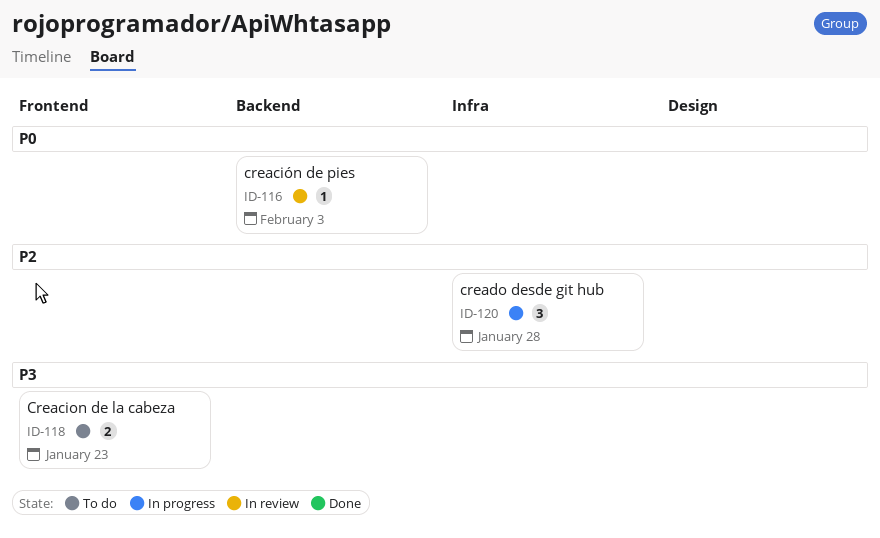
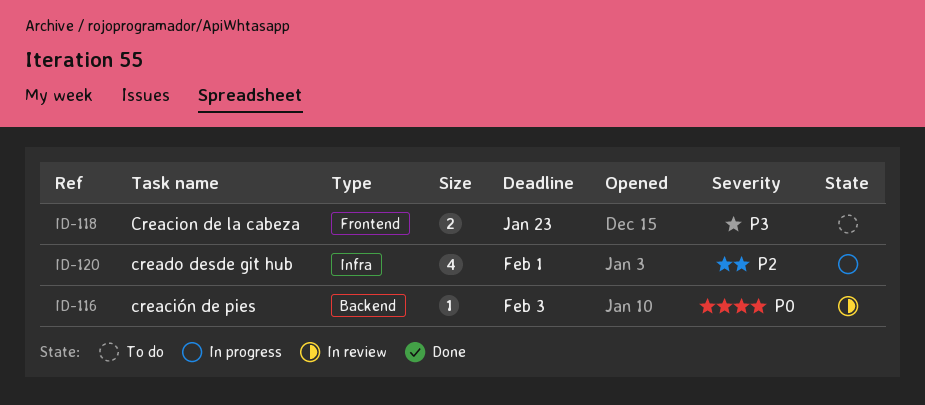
ID-120, estimate: 3 -> 4
ID-120, due: Jan 28 -> Feb 1

